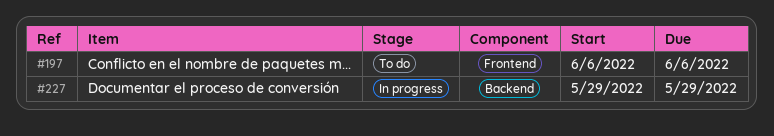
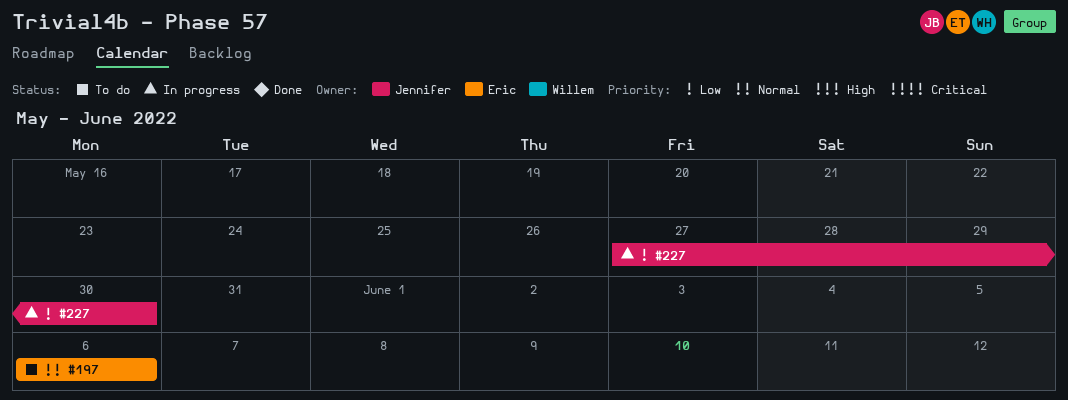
#227, start: May 29 -> May 27
#227, due: May 29 -> May 30

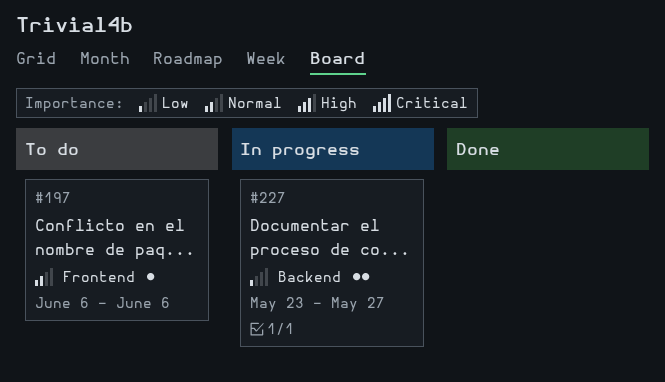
#227, start: May 27 -> May 23
#227, due: May 30 -> May 27

